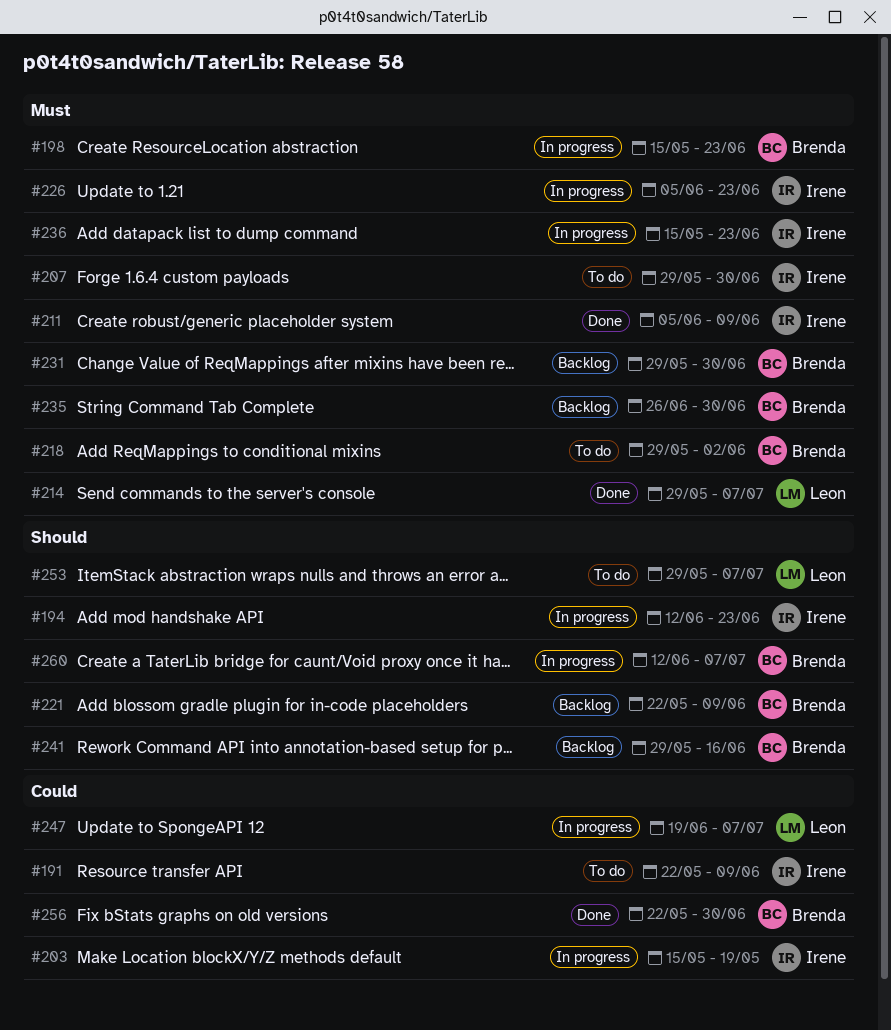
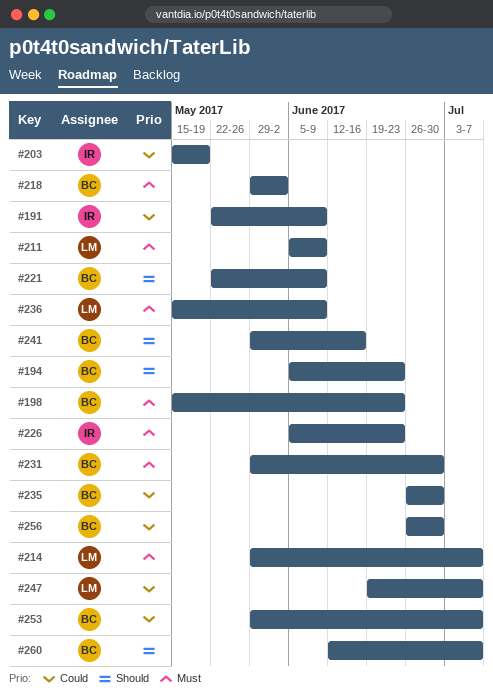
#194, owner: Irene -> Brenda
#194, start: Jun 12 -> Jun 5
#207: present -> none
#211, owner: Irene -> Leon
#235, priority: Must -> Could
#236, owner: Irene -> Leon
#236, due: Jun 23 -> Jun 9
#253, owner: Leon -> Brenda
#253, priority: Should -> Could
#256, start: May 22 -> Jun 26

